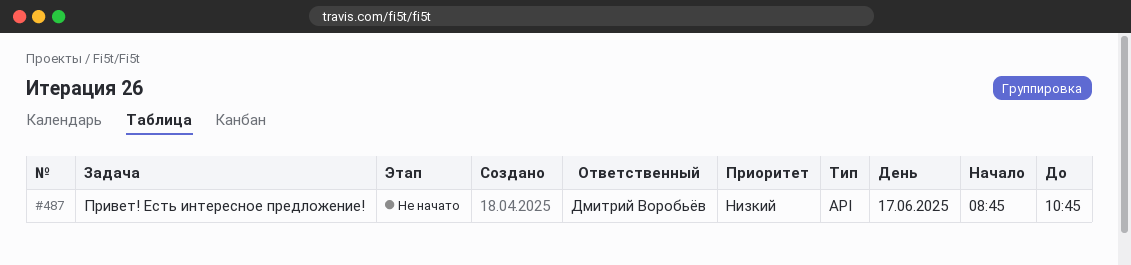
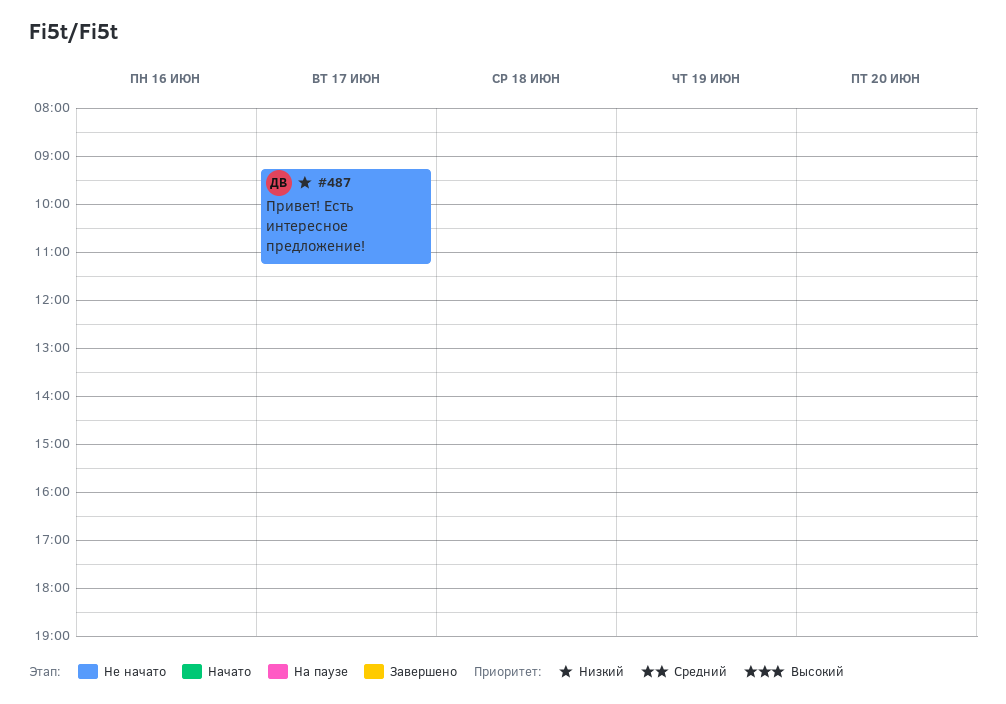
#487, begins: 08:45 -> 09:15
#487, ends: 10:45 -> 11:15

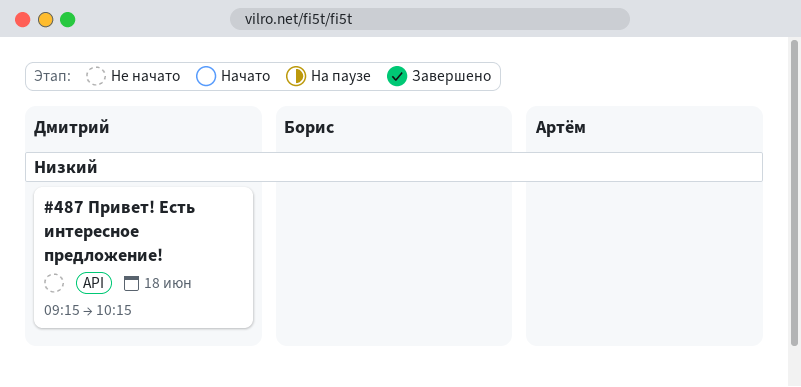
#487, day: Jun 17 -> Jun 18
#487, ends: 11:15 -> 10:15

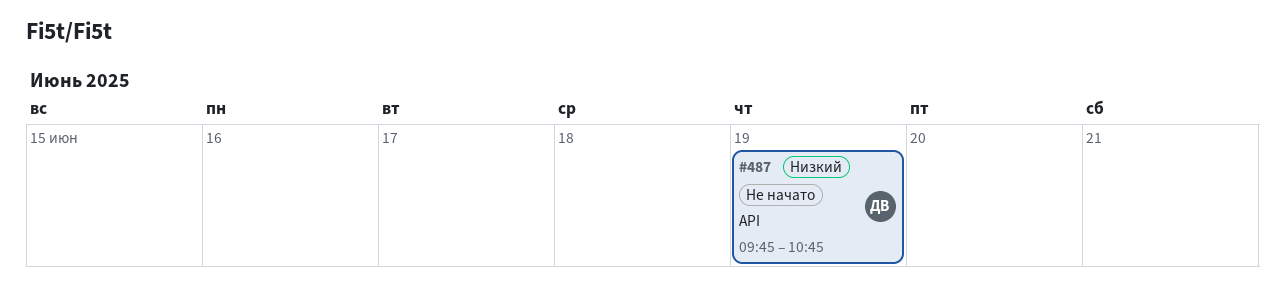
#487, day: Jun 18 -> Jun 19
#487, begins: 09:15 -> 09:45
#487, ends: 10:15 -> 10:45

